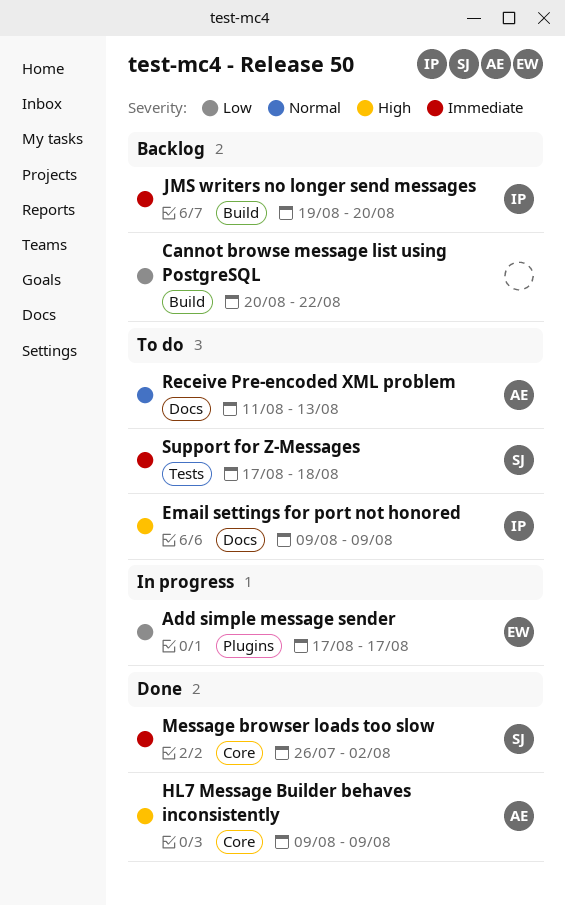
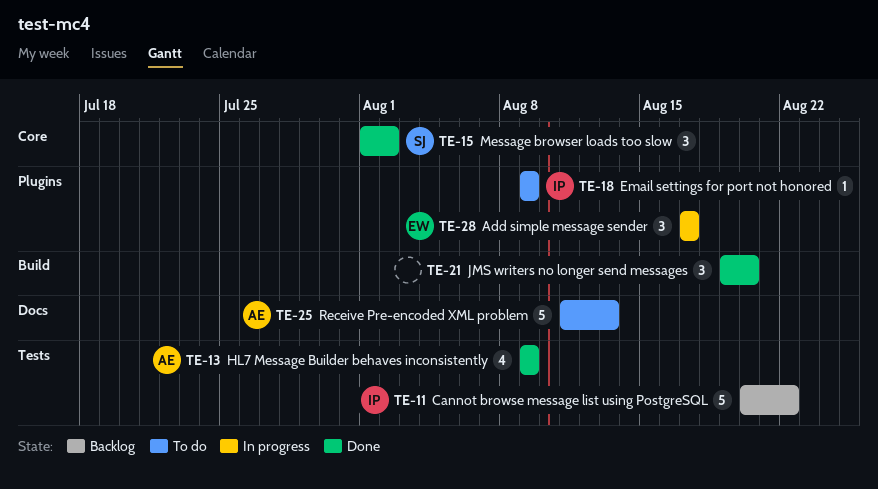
Cannot browse message list using PostgreSQL, owner: none -> IP
Cannot browse message list using PostgreSQL, label: Build -> Tests
Email settings for port not honored, label: Docs -> Plugins
HL7 Message Builder behaves inconsistently, label: Core -> Tests
JMS writers no longer send messages, status: Backlog -> Done
JMS writers no longer send messages, owner: IP -> none
Message browser loads too slow, start: Jul 26 -> Aug 1
Support for Z-Messages: present -> none

